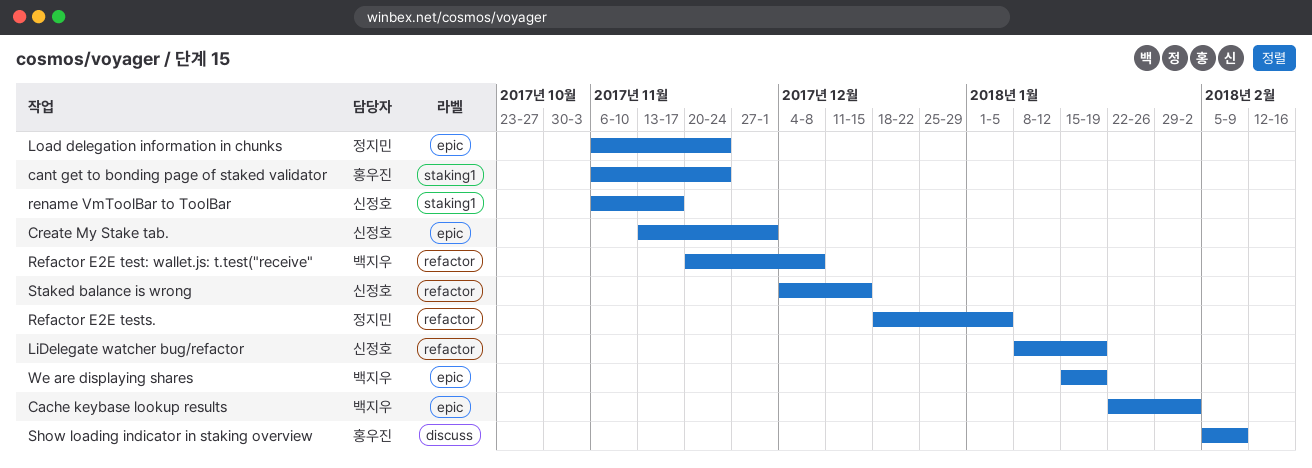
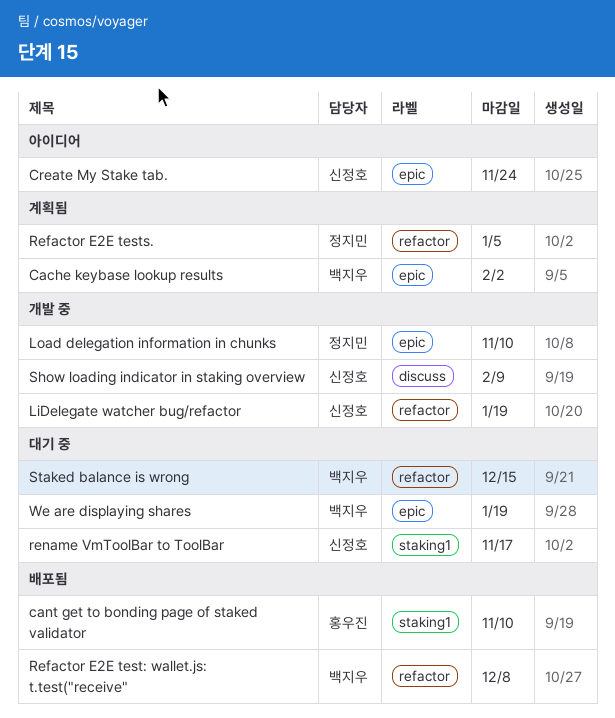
cant get to bonding page of staked validator, due: Nov 24 -> Nov 10
Create My Stake tab., due: Dec 1 -> Nov 24
Load delegation information in chunks, due: Nov 24 -> Nov 10
Show loading indicator in staking overview, owner: 홍우진 -> 신정호
Staked balance is wrong, owner: 신정호 -> 백지우

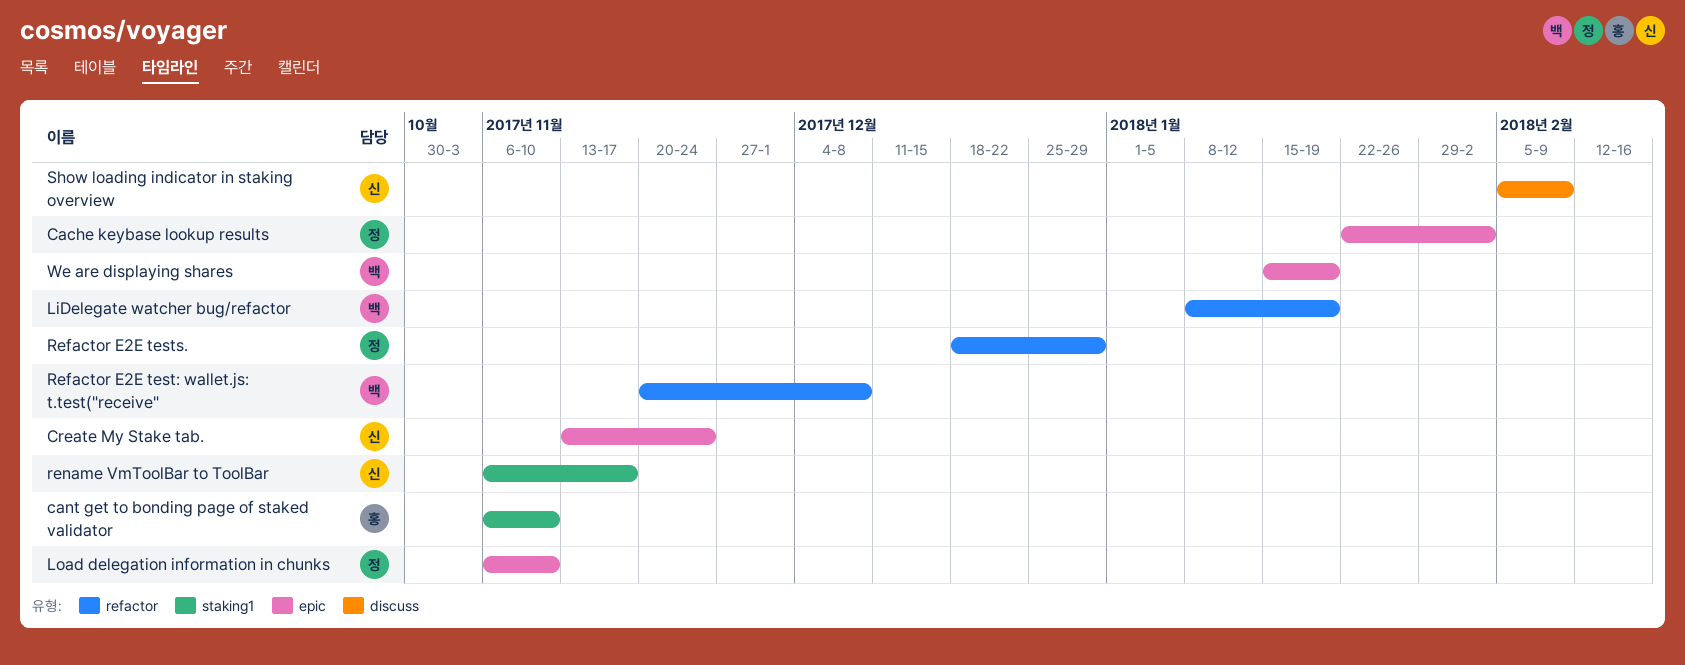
Cache keybase lookup results, owner: 백지우 -> 정지민
LiDelegate watcher bug/refactor, owner: 신정호 -> 백지우
Refactor E2E tests., due: Jan 5 -> Dec 29
Staked balance is wrong: present -> none

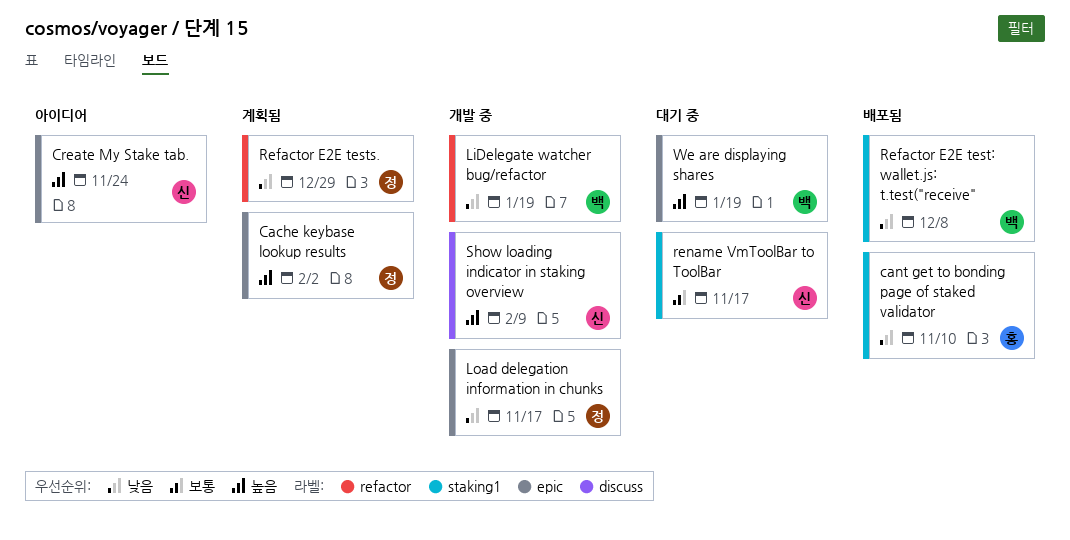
Load delegation information in chunks, due: Nov 10 -> Nov 17
Refactor E2E test: wallet.js: t.test("receive", label: refactor -> staking1

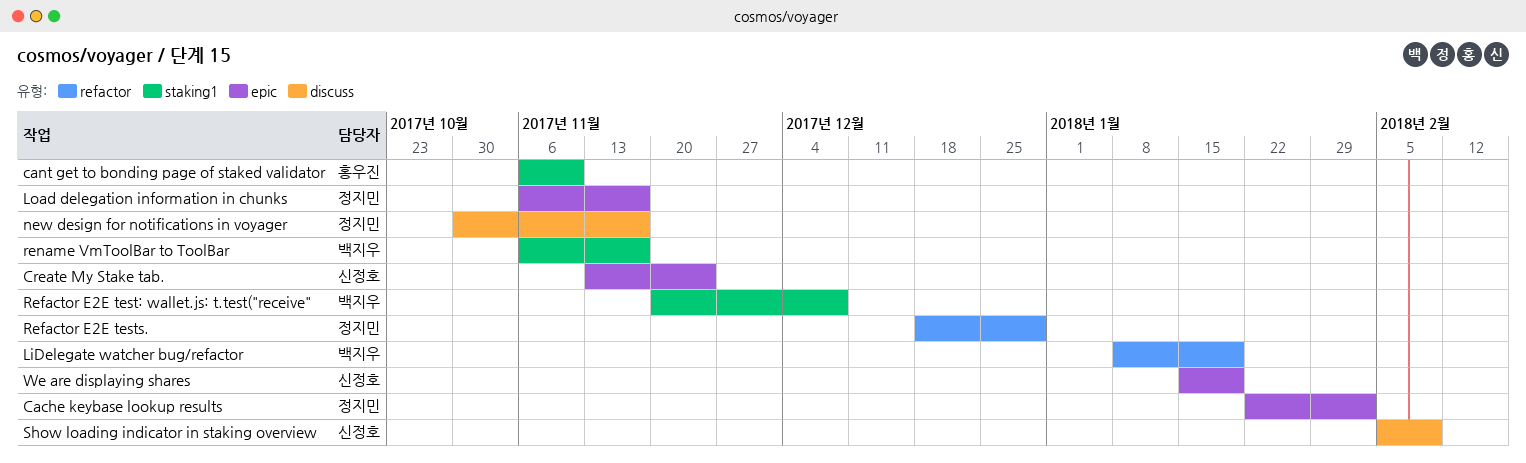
new design for notifications in voyager: none -> present
rename VmToolBar to ToolBar, owner: 신정호 -> 백지우
We are displaying shares, owner: 백지우 -> 신정호

